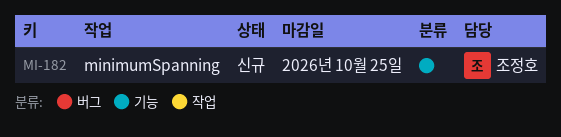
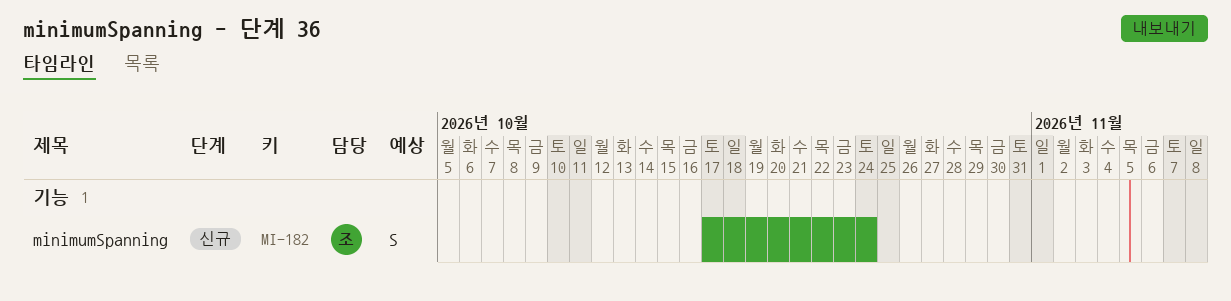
MI-182, due: Oct 25 -> Oct 24

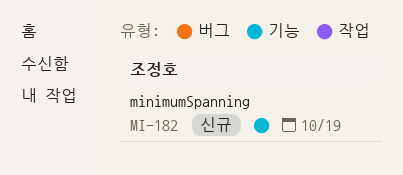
MI-182, due: Oct 24 -> Oct 19

